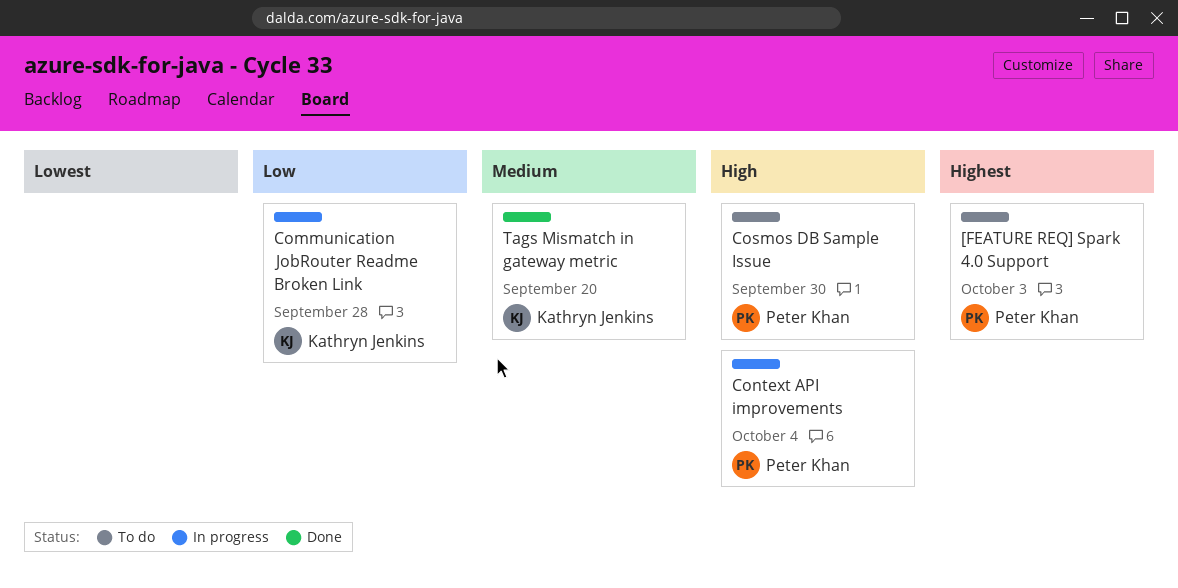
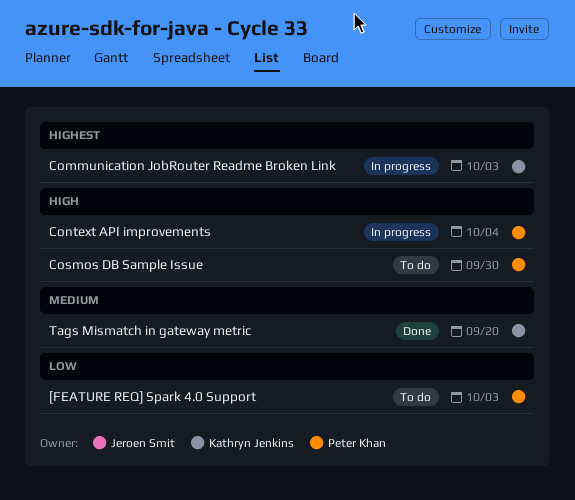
[FEATURE REQ] Spark 4.0 Support, priority: Highest -> Low
Communication JobRouter Readme Broken Link, priority: Low -> Highest
Communication JobRouter Readme Broken Link, due: Sep 28 -> Oct 3

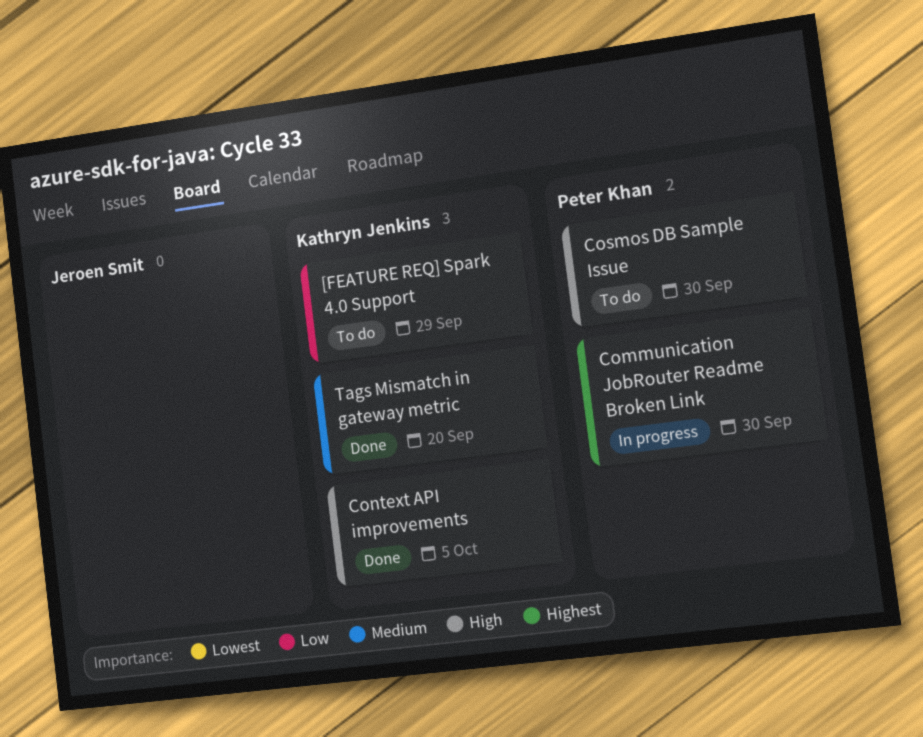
[FEATURE REQ] Spark 4.0 Support, owner: Peter Khan -> Kathryn Jenkins
[FEATURE REQ] Spark 4.0 Support, due: Oct 3 -> Sep 29
Communication JobRouter Readme Broken Link, owner: Kathryn Jenkins -> Peter Khan
Communication JobRouter Readme Broken Link, due: Oct 3 -> Sep 30
Context API improvements, status: In progress -> Done
Context API improvements, owner: Peter Khan -> Kathryn Jenkins
Context API improvements, due: Oct 4 -> Oct 5

